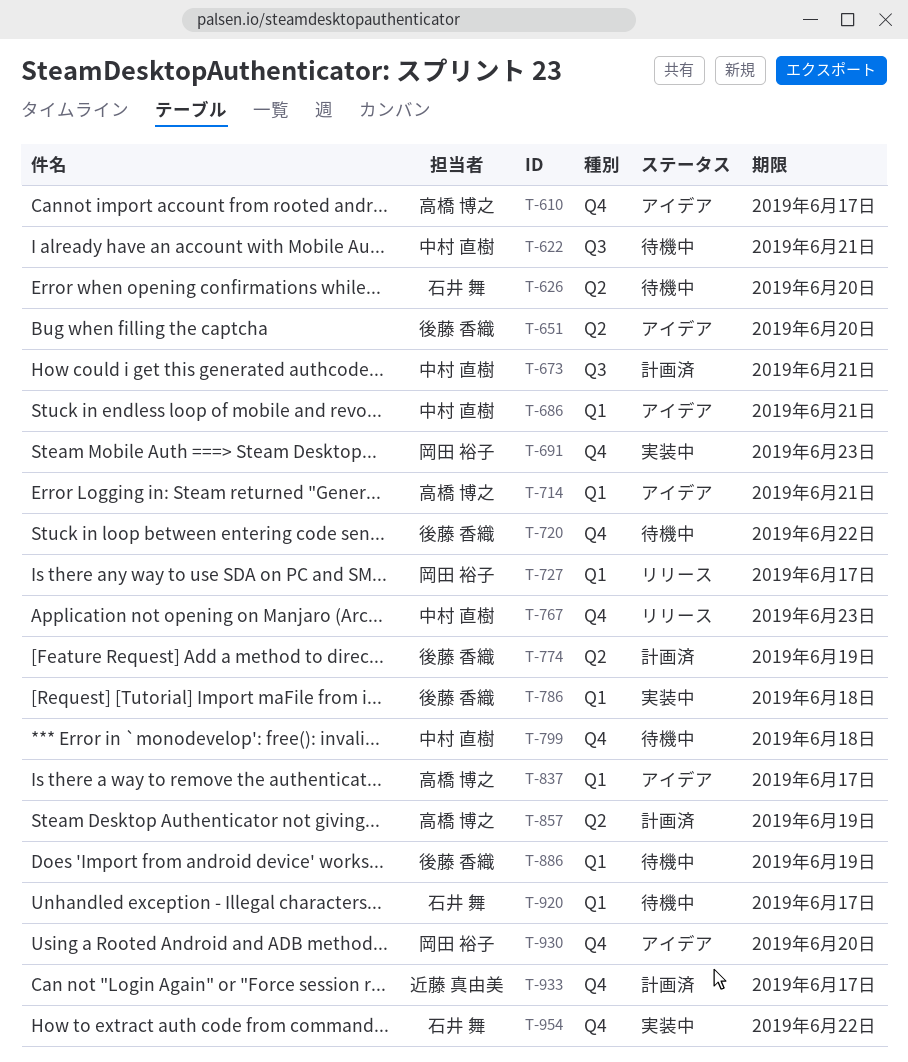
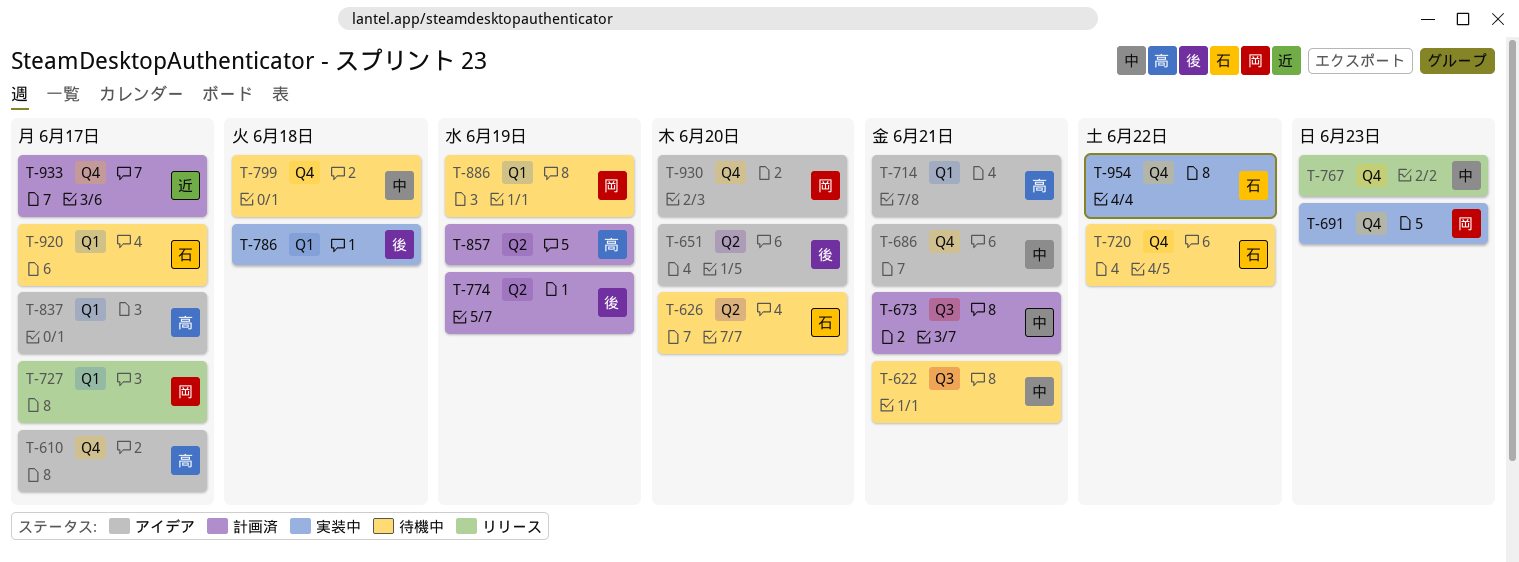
T-686, label: Q1 -> Q4
T-720, owner: 後藤 香織 -> 石井 舞
T-886, owner: 後藤 香織 -> 岡田 裕子

